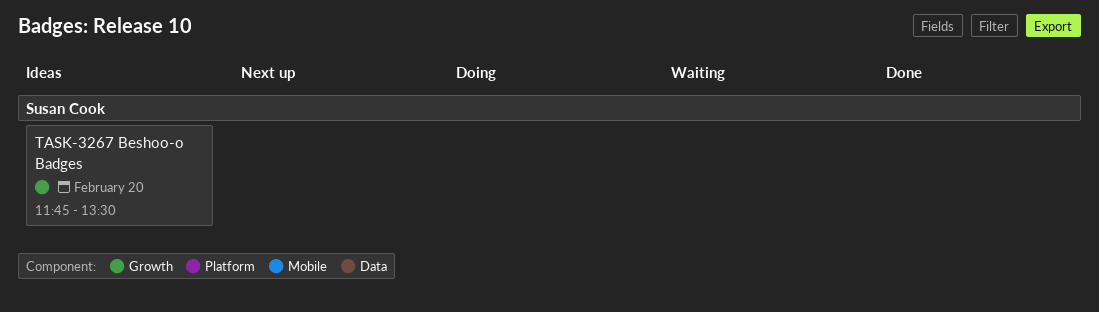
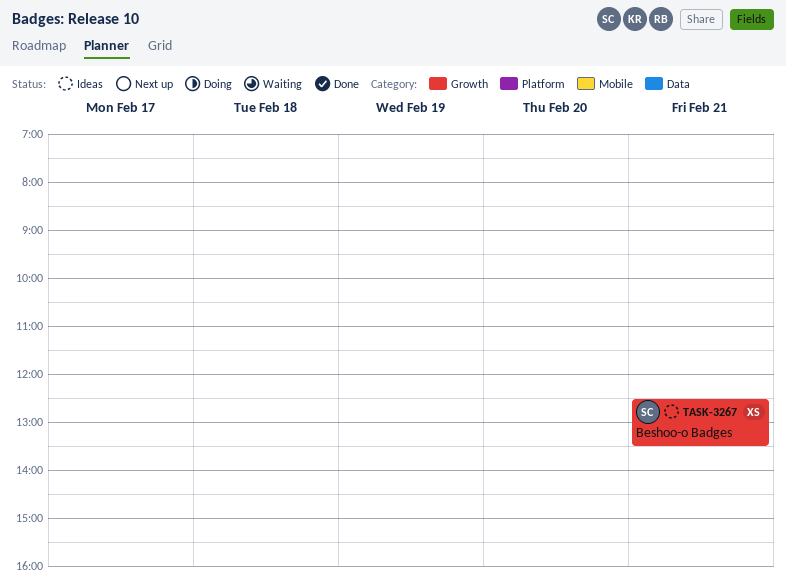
TASK-3267, day: Feb 20 -> Feb 21
TASK-3267, begins: 11:45 -> 12:30

